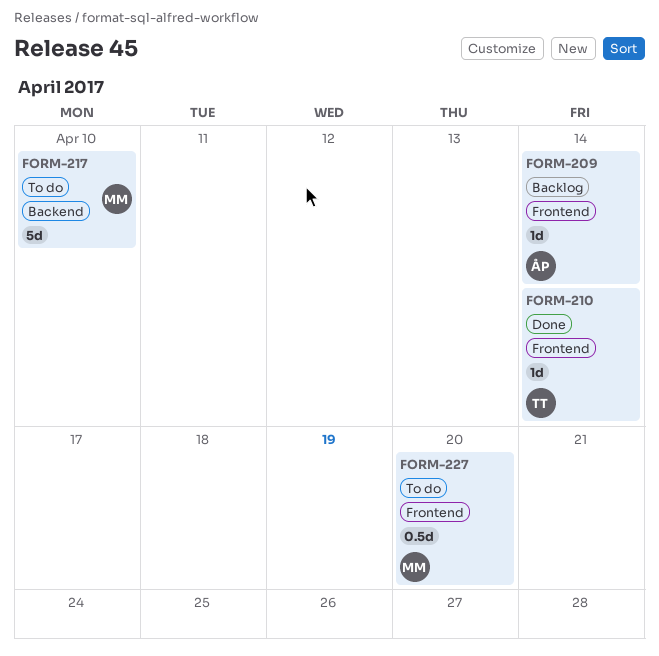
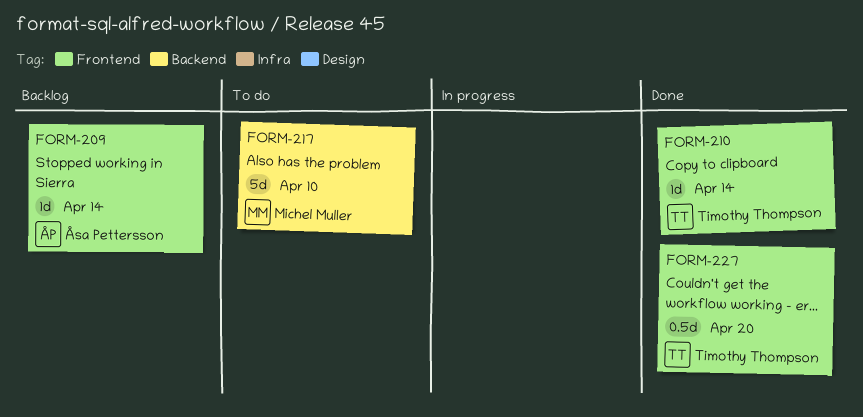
FORM-227, status: To do -> Done
FORM-227, owner: Michel Muller -> Timothy Thompson

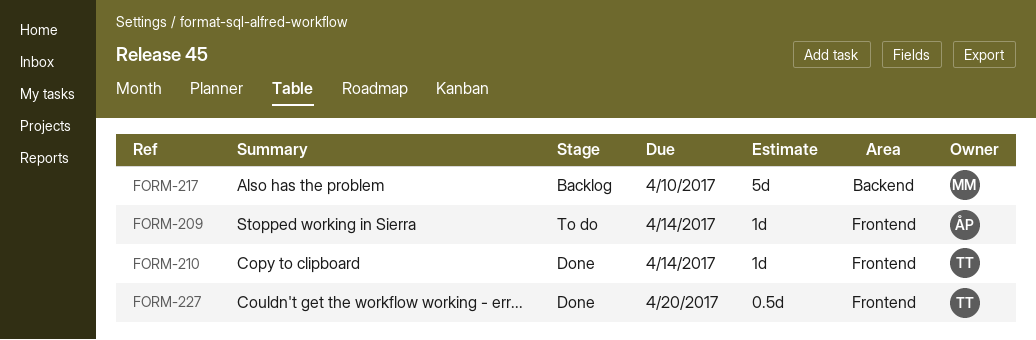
FORM-209, status: Backlog -> To do
FORM-217, status: To do -> Backlog

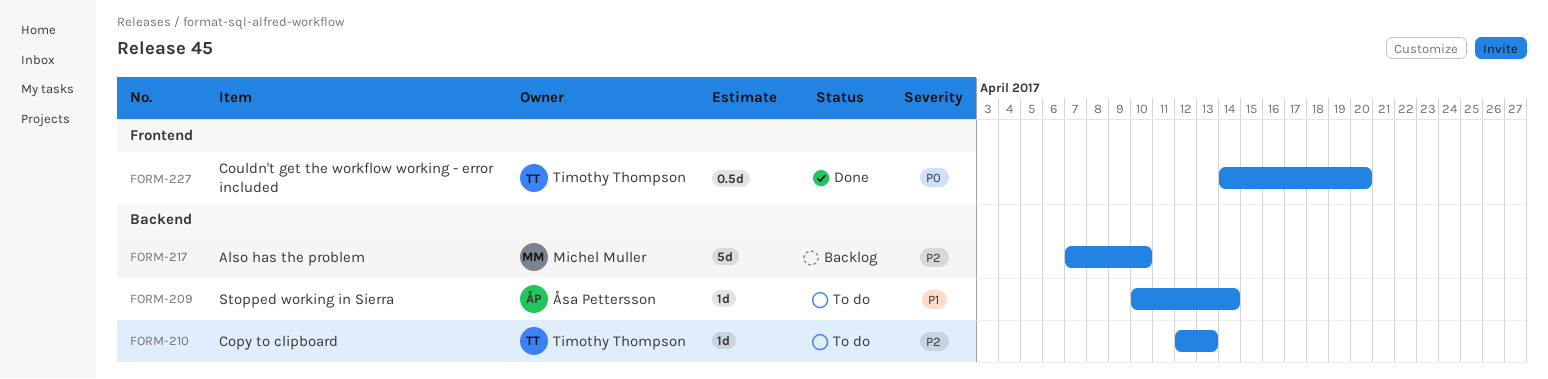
FORM-209, label: Frontend -> Backend
FORM-210, status: Done -> To do
FORM-210, label: Frontend -> Backend
FORM-210, due: Apr 14 -> Apr 13

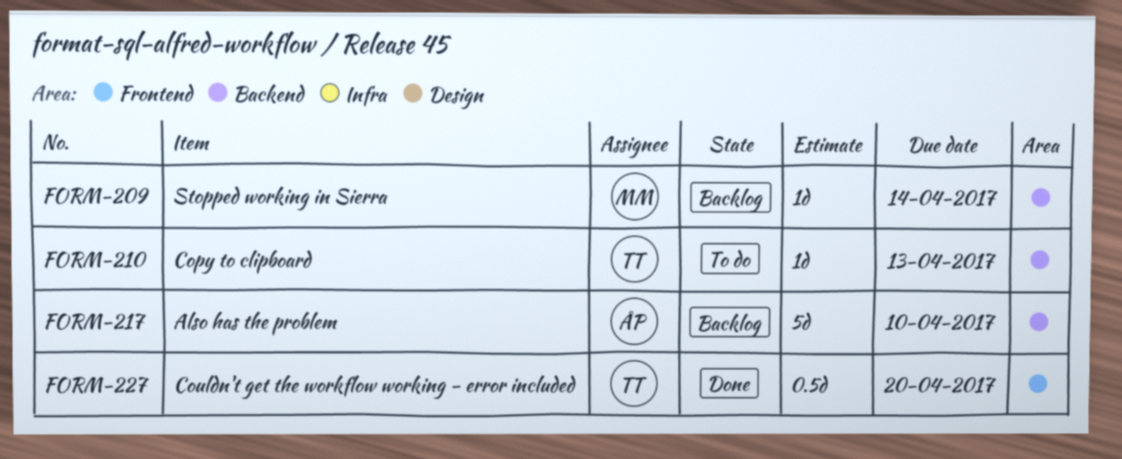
FORM-209, status: To do -> Backlog
FORM-209, owner: Åsa Pettersson -> Michel Muller
FORM-217, owner: Michel Muller -> Åsa Pettersson

